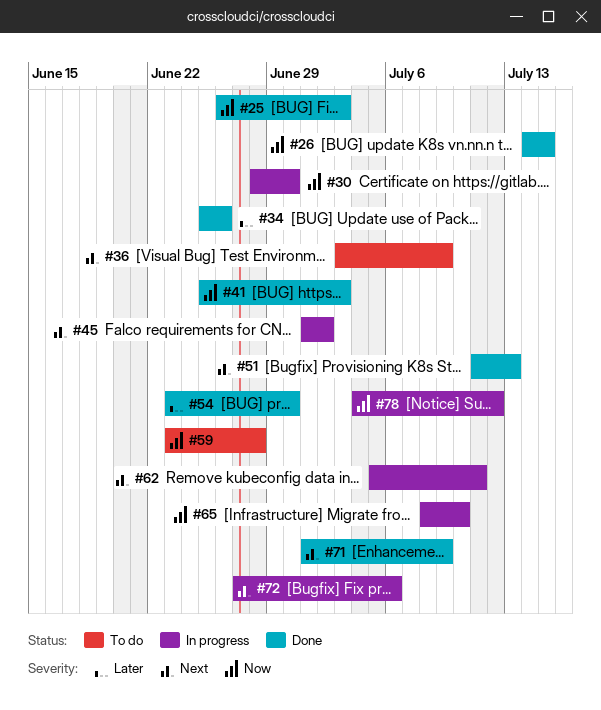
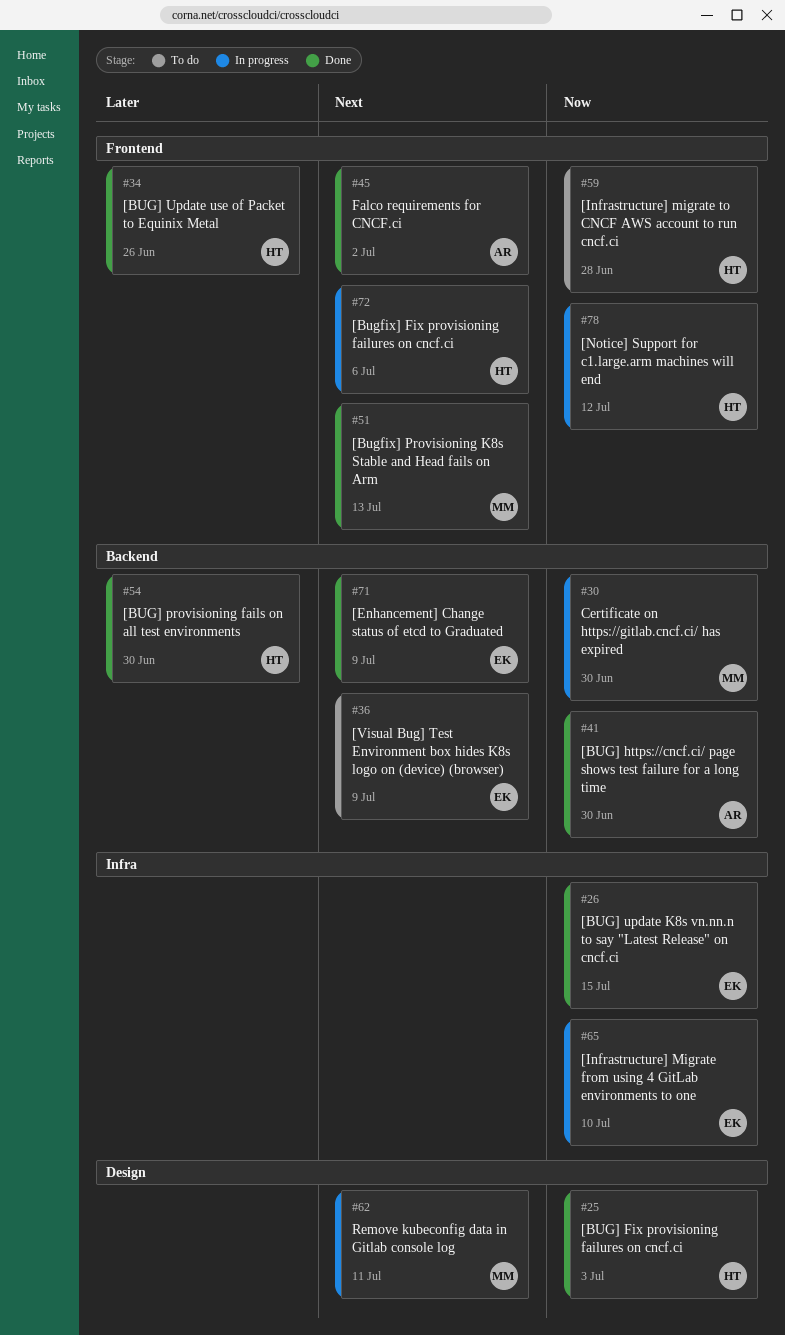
#41, due: Jul 3 -> Jun 30
#45, status: In progress -> Done

